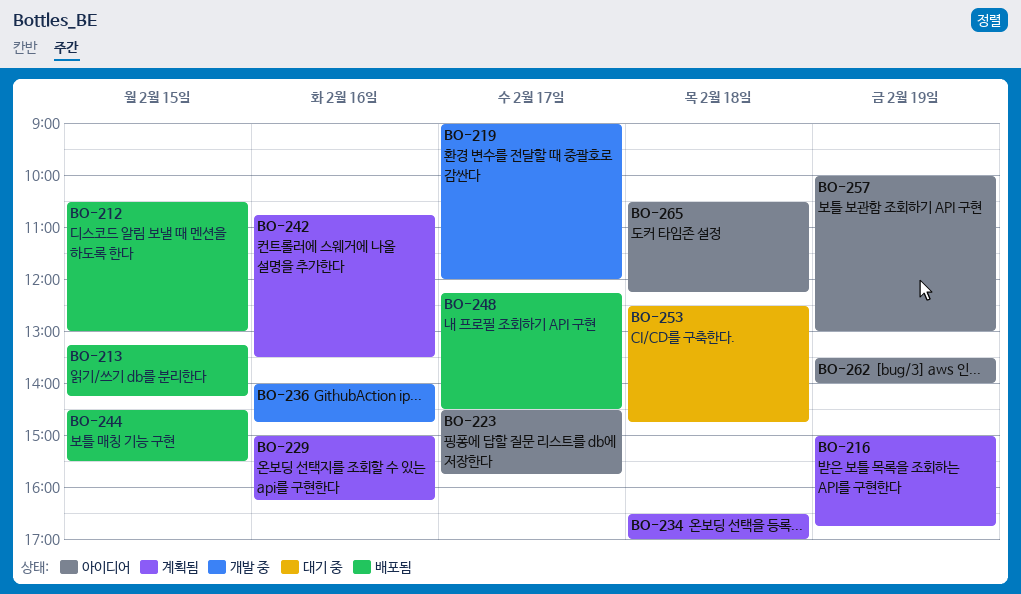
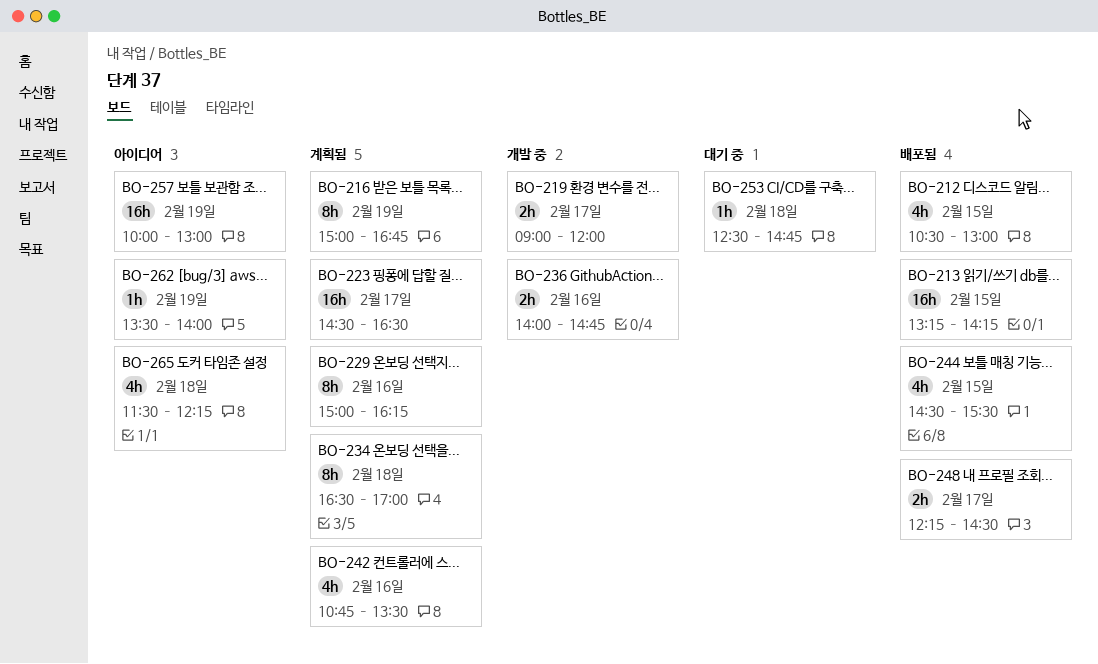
BO-223, status: 아이디어 -> 계획됨
BO-223, ends: 15:45 -> 16:30
BO-265, begins: 10:30 -> 11:30

